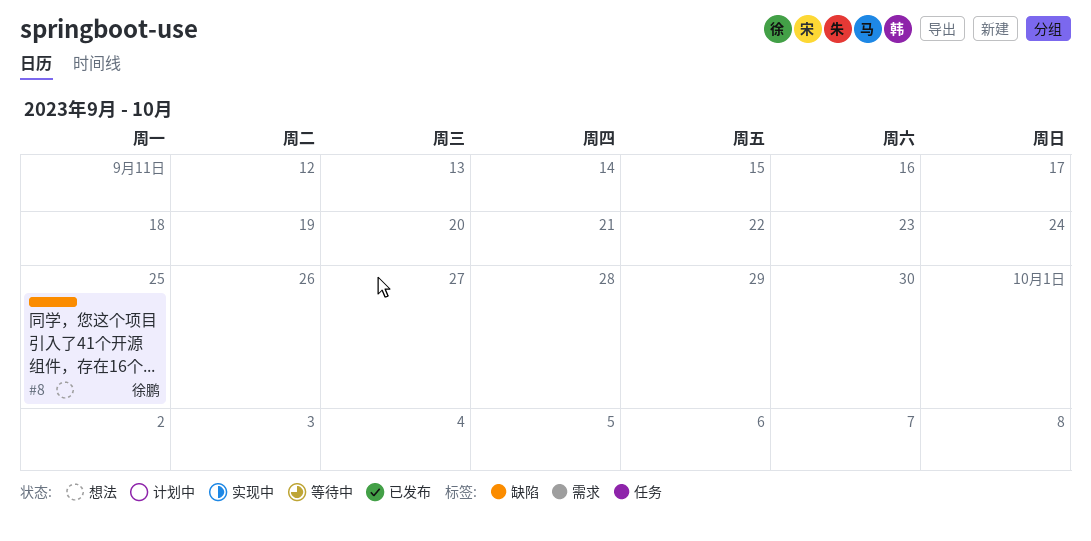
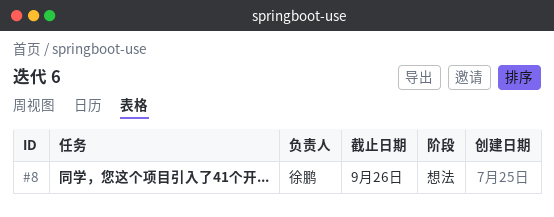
#8, due: Sep 25 -> Sep 26

